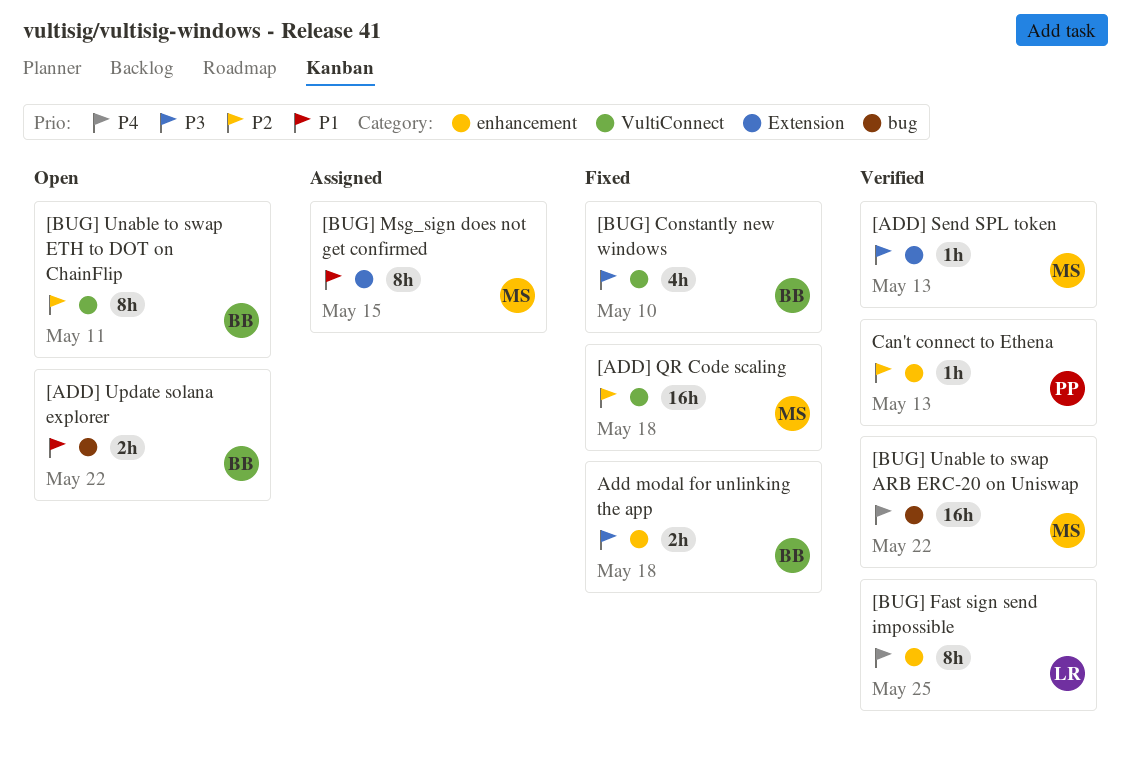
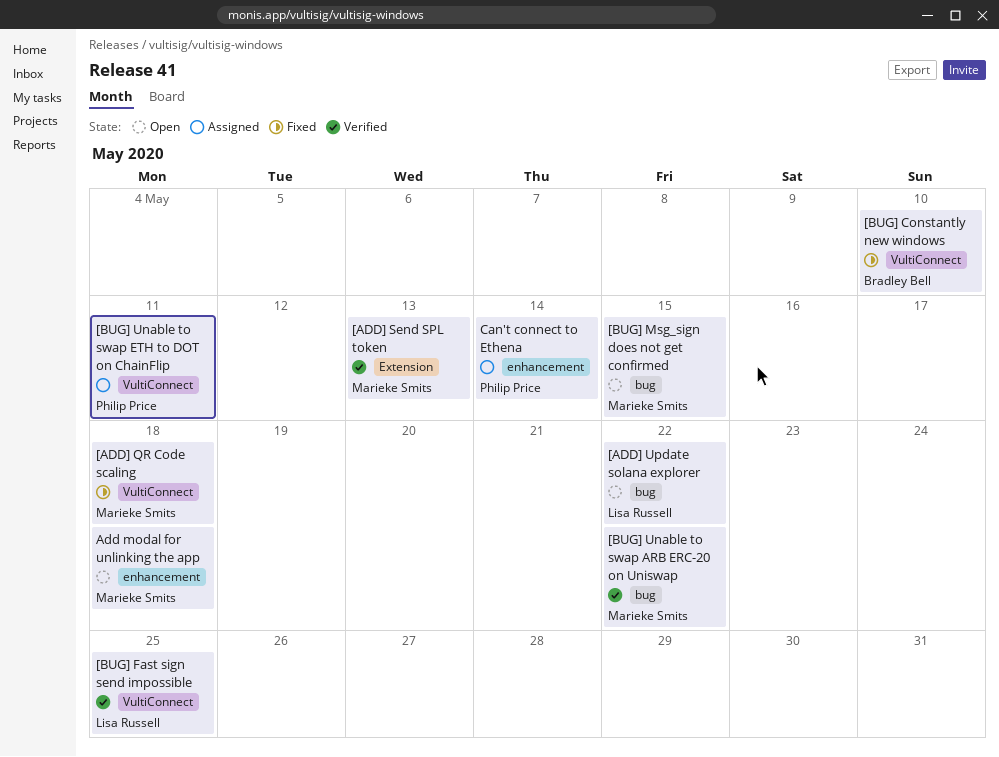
[ADD] Update solana explorer, owner: Bradley Bell -> Lisa Russell
[BUG] Fast sign send impossible, label: enhancement -> VultiConnect
[BUG] Msg_sign does not get confirmed, status: Assigned -> Open
[BUG] Msg_sign does not get confirmed, label: Extension -> bug
[BUG] Unable to swap ETH to DOT on ChainFlip, status: Open -> Assigned
[BUG] Unable to swap ETH to DOT on ChainFlip, owner: Bradley Bell -> Philip Price
Add modal for unlinking the app, status: Fixed -> Open
Add modal for unlinking the app, owner: Bradley Bell -> Marieke Smits
Can't connect to Ethena, status: Verified -> Assigned
Can't connect to Ethena, due: May 13 -> May 14

